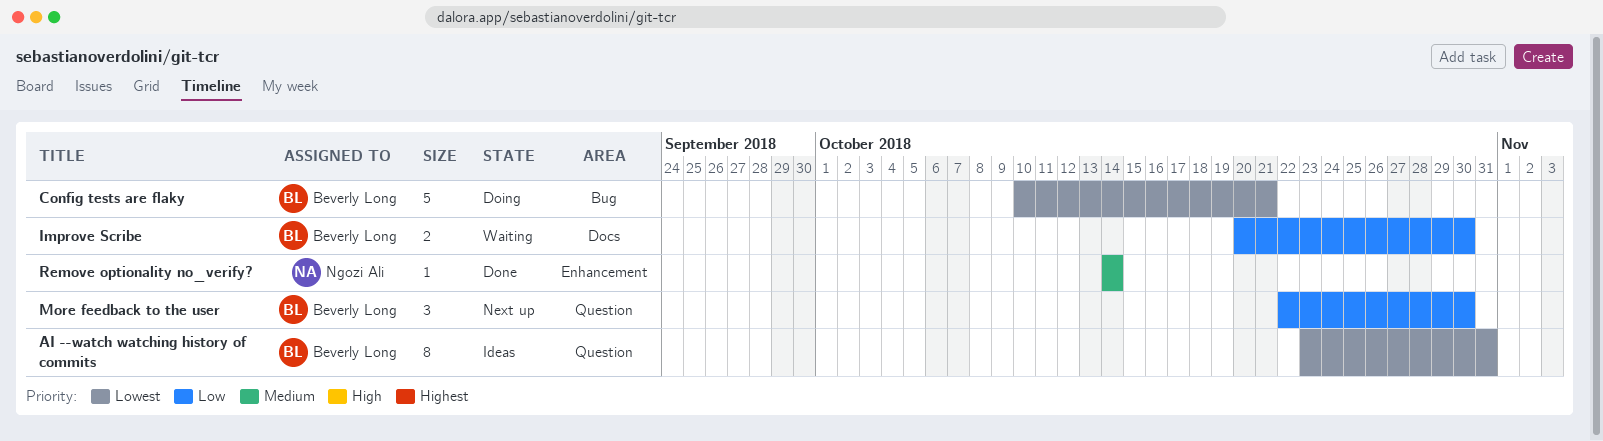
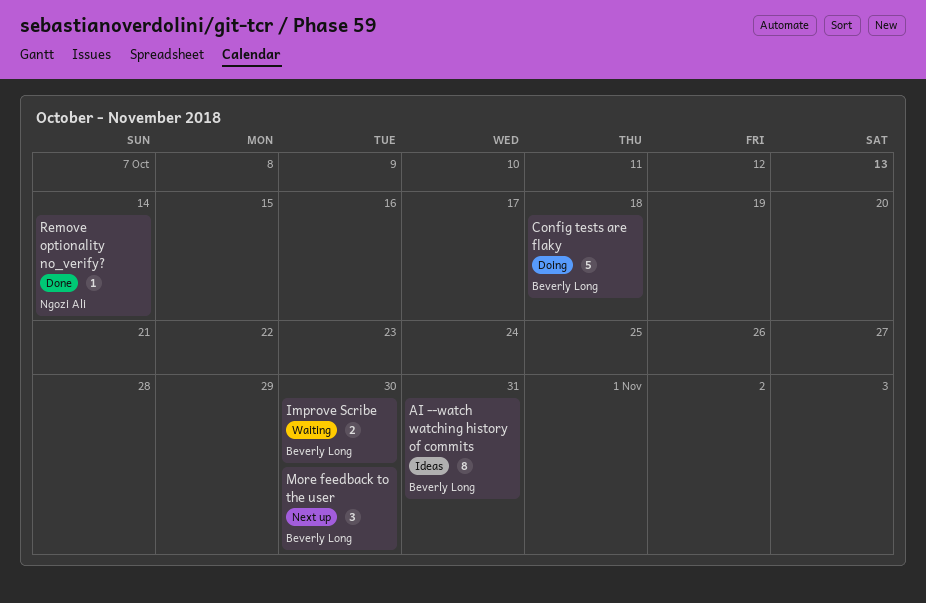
Config tests are flaky, due: Oct 21 -> Oct 18

